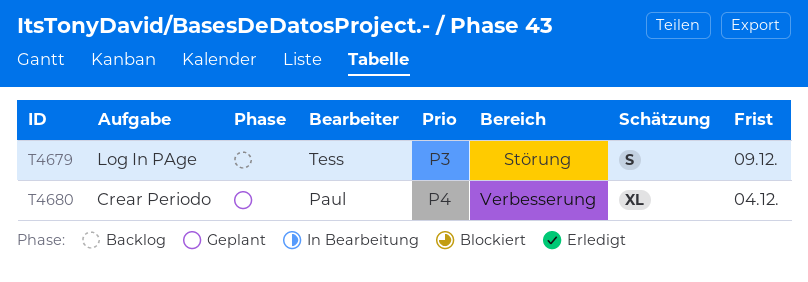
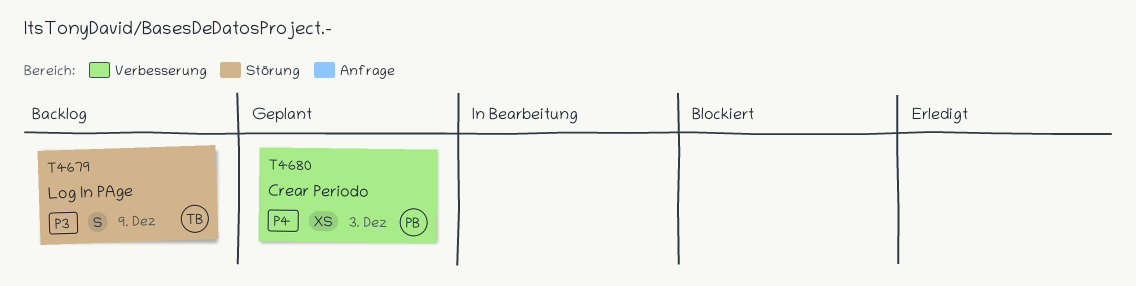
T4680, estimate: XL -> XS
T4680, due: Dec 4 -> Dec 3

